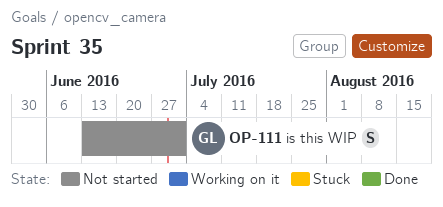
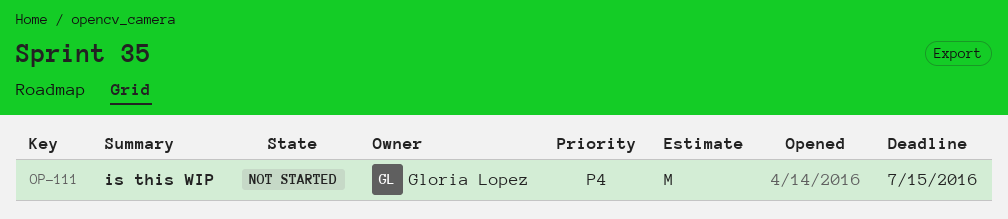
OP-111, estimate: S -> M
OP-111, due: Jul 1 -> Jul 15

